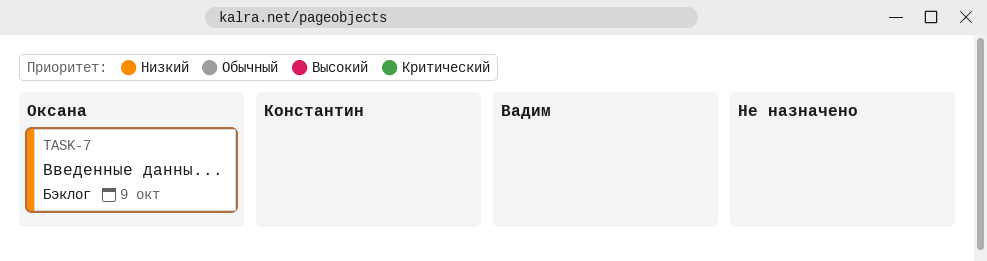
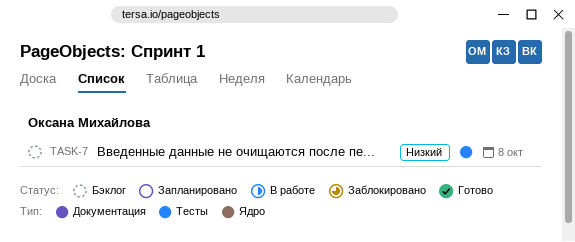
TASK-7, due: Oct 9 -> Oct 8

